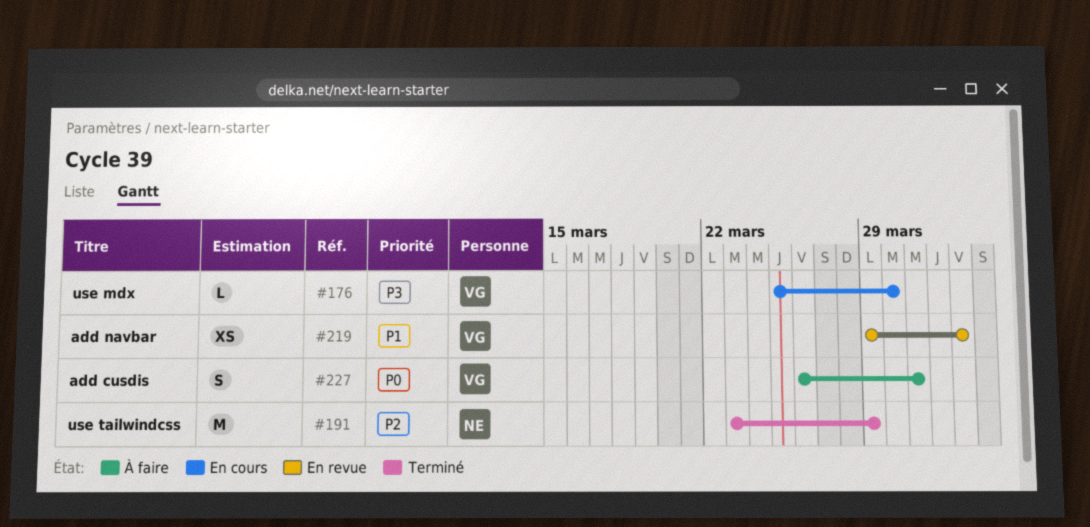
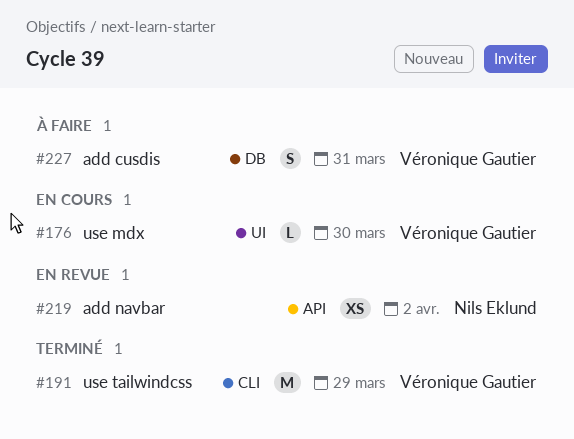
#191, owner: Nils Eklund -> Véronique Gautier
#219, owner: Véronique Gautier -> Nils Eklund

